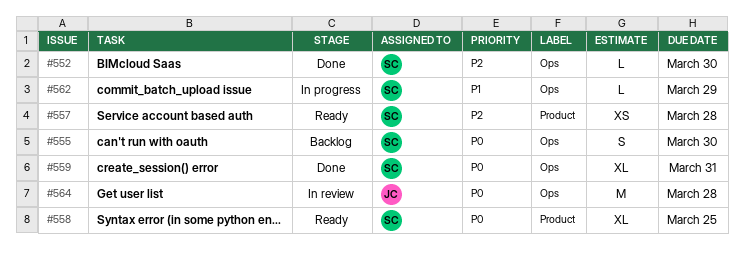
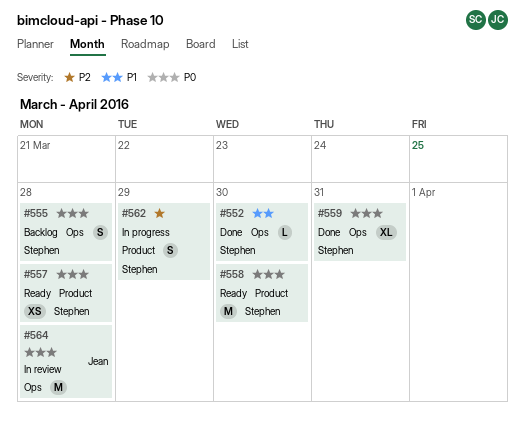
#552, priority: P2 -> P1
#555, due: Mar 30 -> Mar 28
#557, priority: P2 -> P0
#558, estimate: XL -> M
#558, due: Mar 25 -> Mar 30
#562, priority: P1 -> P2
#562, label: Ops -> Product
#562, estimate: L -> S

